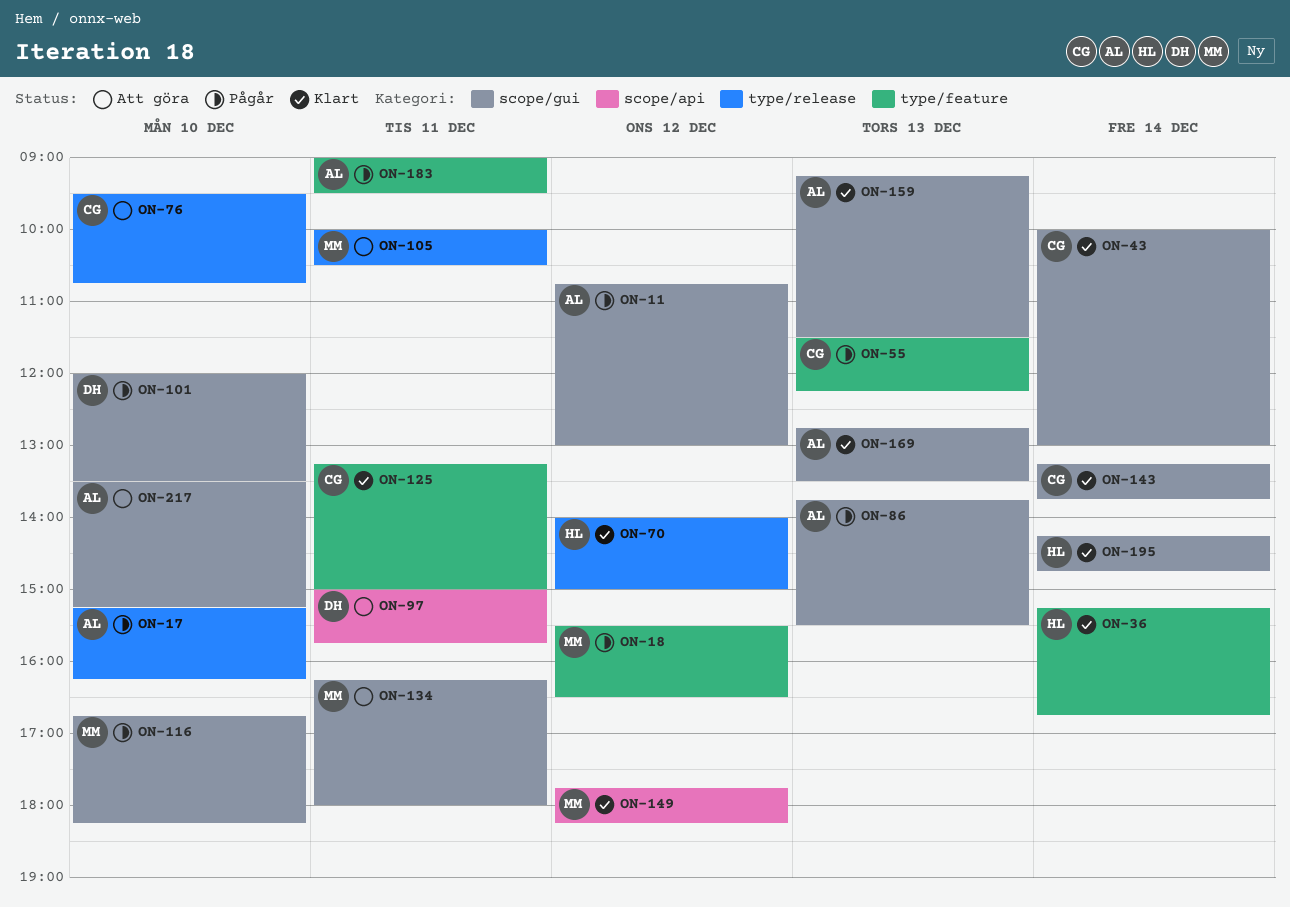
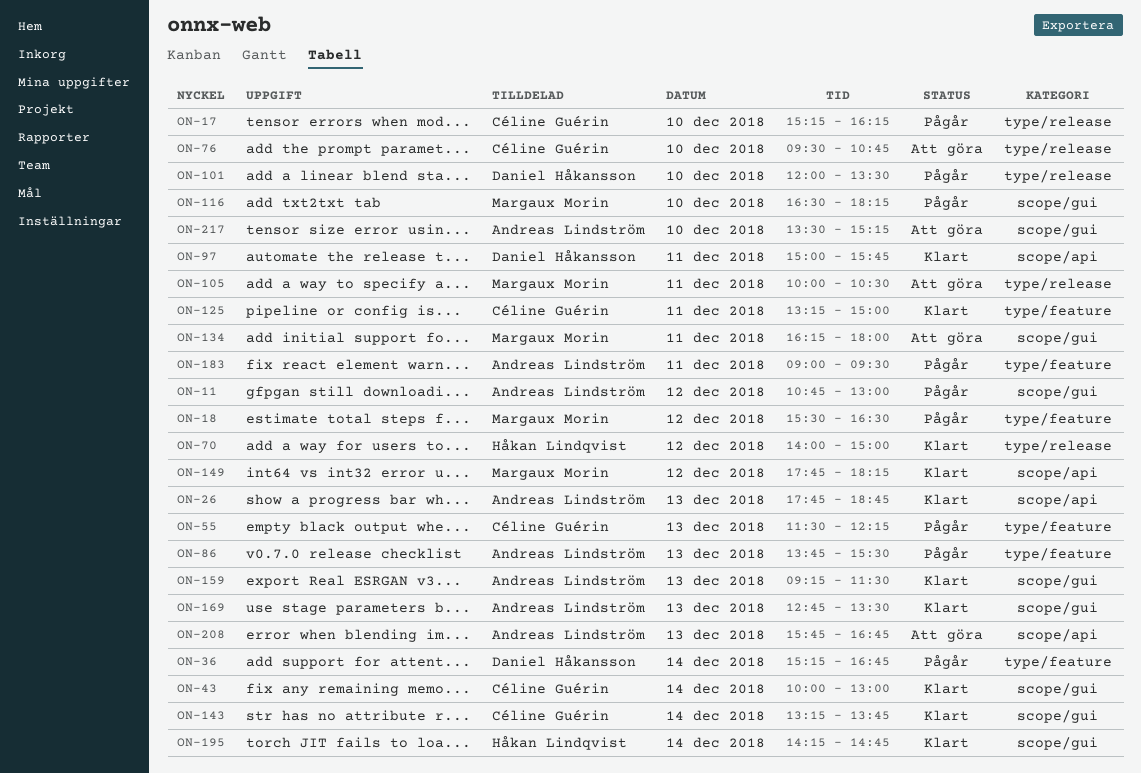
ON-17, owner: Andreas Lindström -> Céline Guérin
ON-26: none -> present
ON-36, status: Klart -> Pågår
ON-36, owner: Håkan Lindqvist -> Daniel Håkansson
ON-86, label: scope/gui -> type/feature
ON-97, status: Att göra -> Klart
ON-101, label: scope/gui -> type/release
ON-116, begins: 16:45 -> 16:30
ON-208: none -> present

